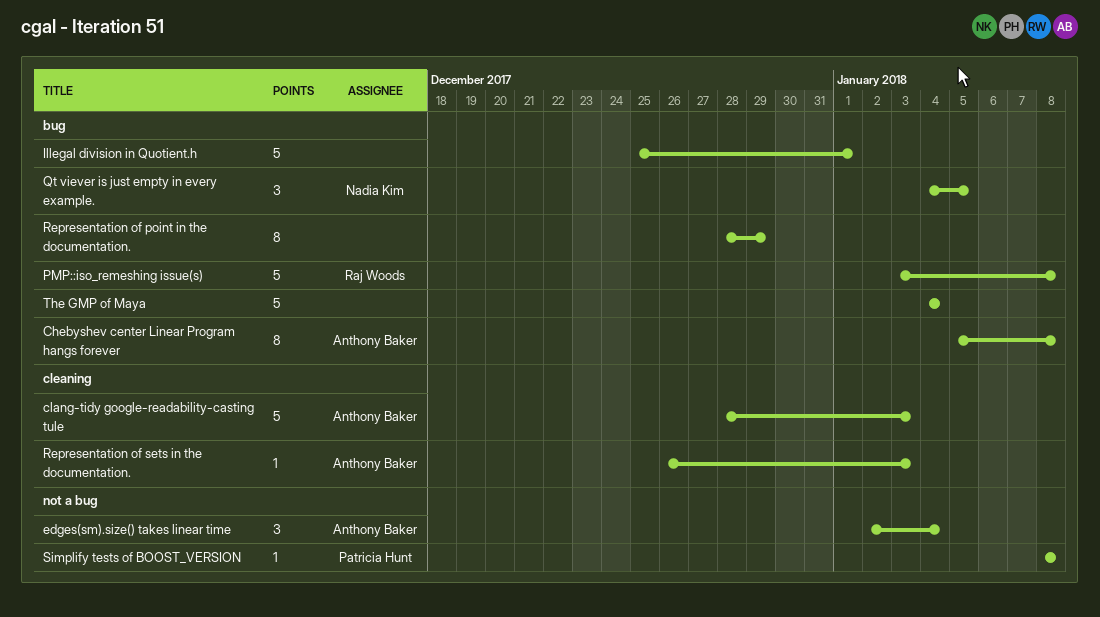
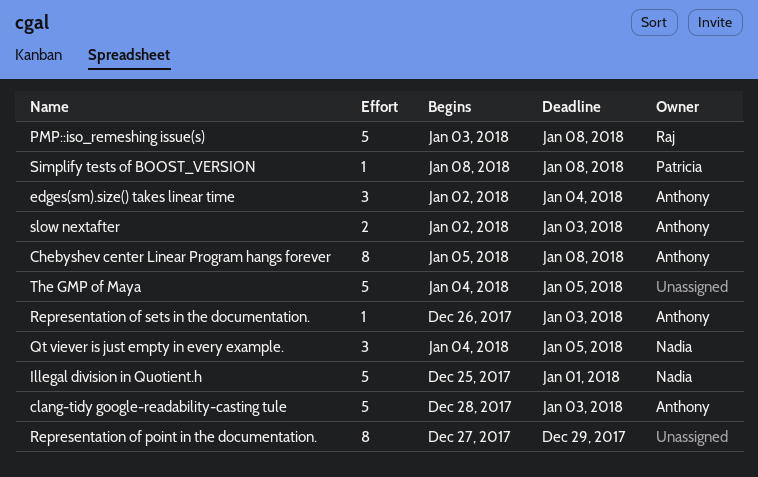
Illegal division in Quotient.h, owner: none -> Nadia Kim
Representation of point in the documentation., start: Dec 28 -> Dec 27
slow nextafter: none -> present
The GMP of Maya, due: Jan 4 -> Jan 5

